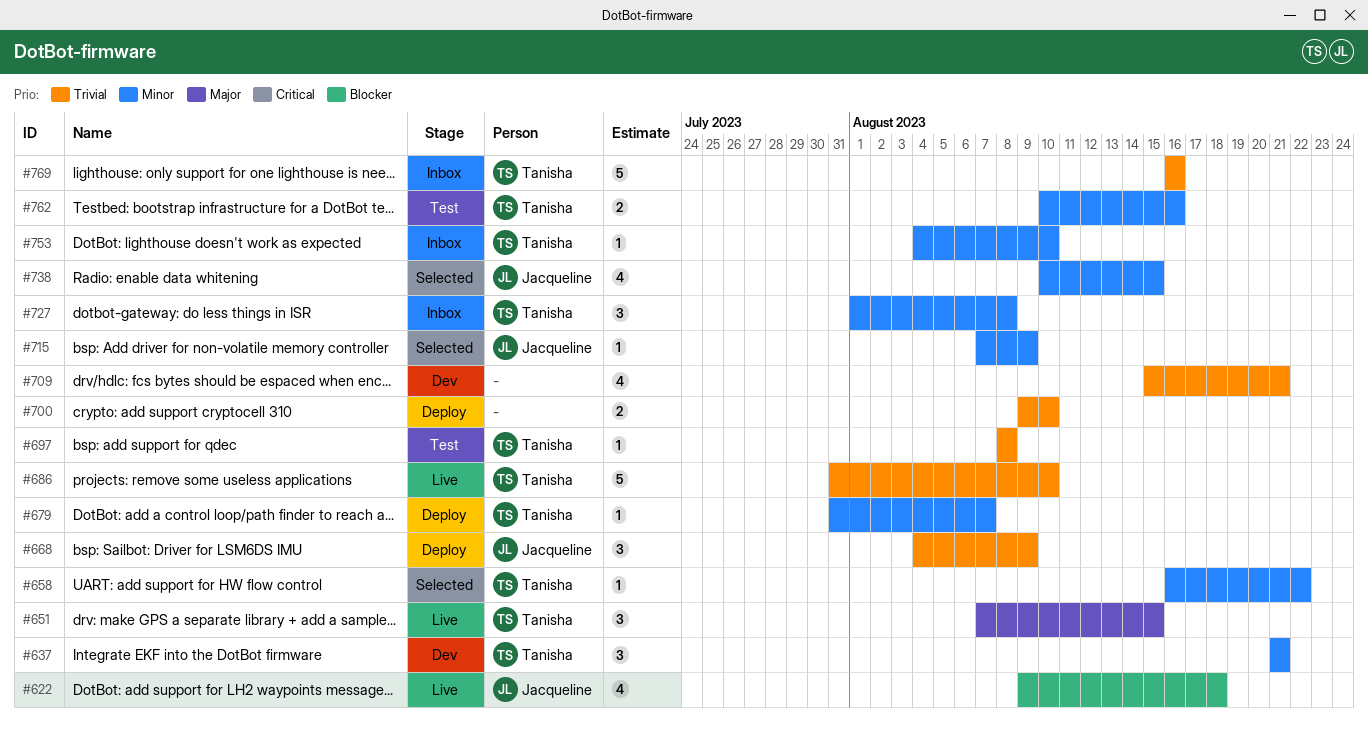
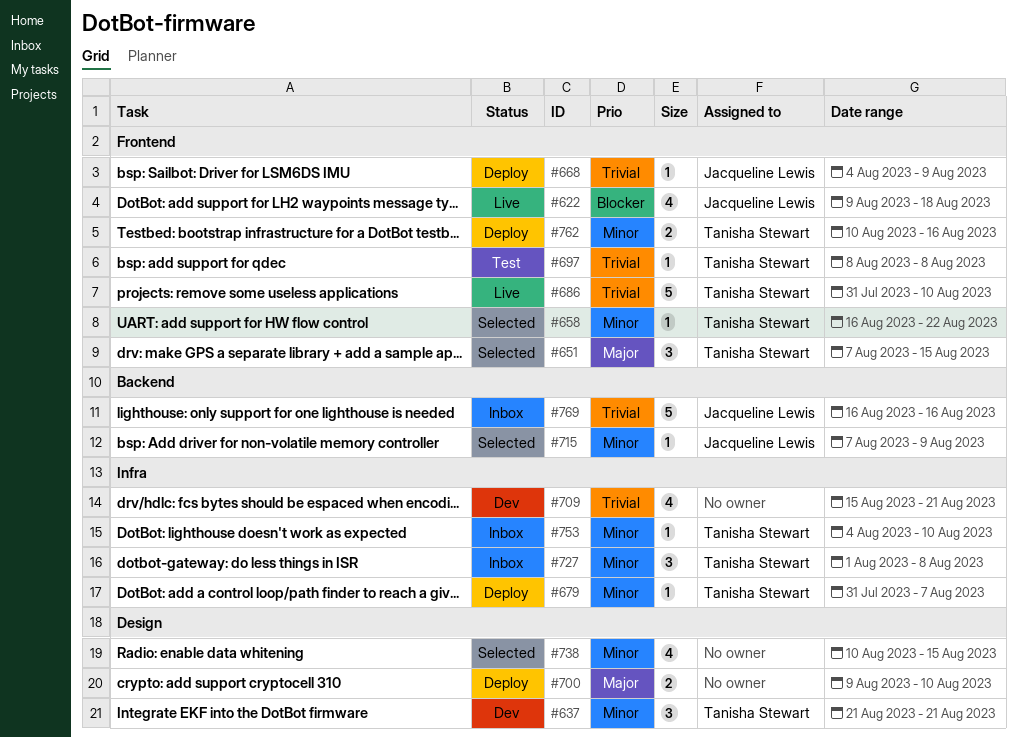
#651, status: Live -> Selected
#668, estimate: 3 -> 1
#700, priority: Trivial -> Major
#738, owner: Jacqueline Lewis -> none
#762, status: Test -> Deploy
#769, owner: Tanisha Stewart -> Jacqueline Lewis

